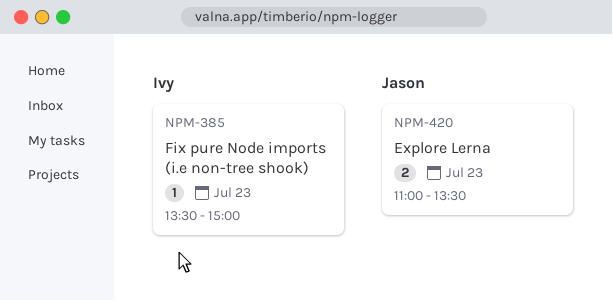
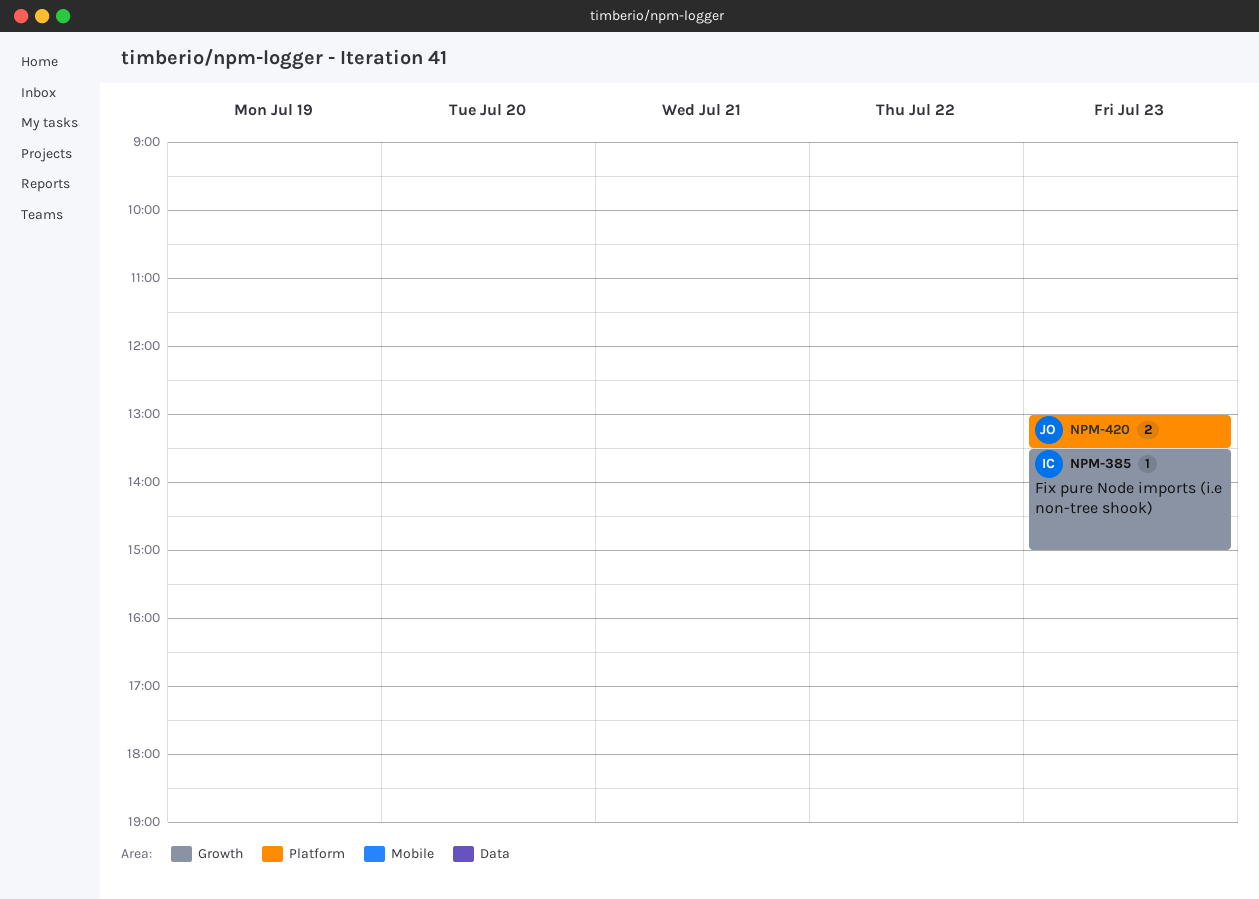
NPM-420, begins: 11:00 -> 13:00

